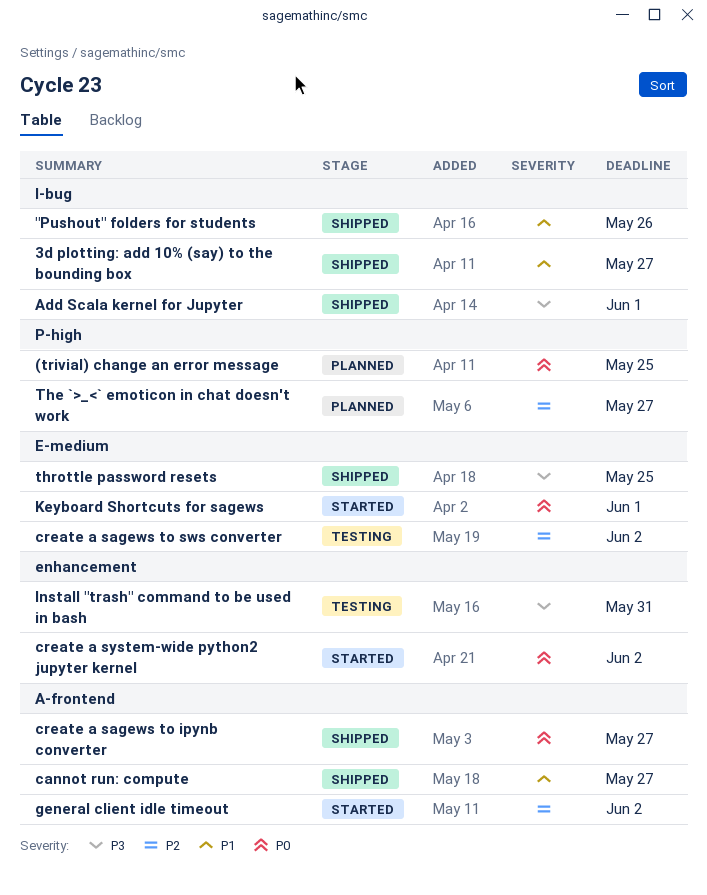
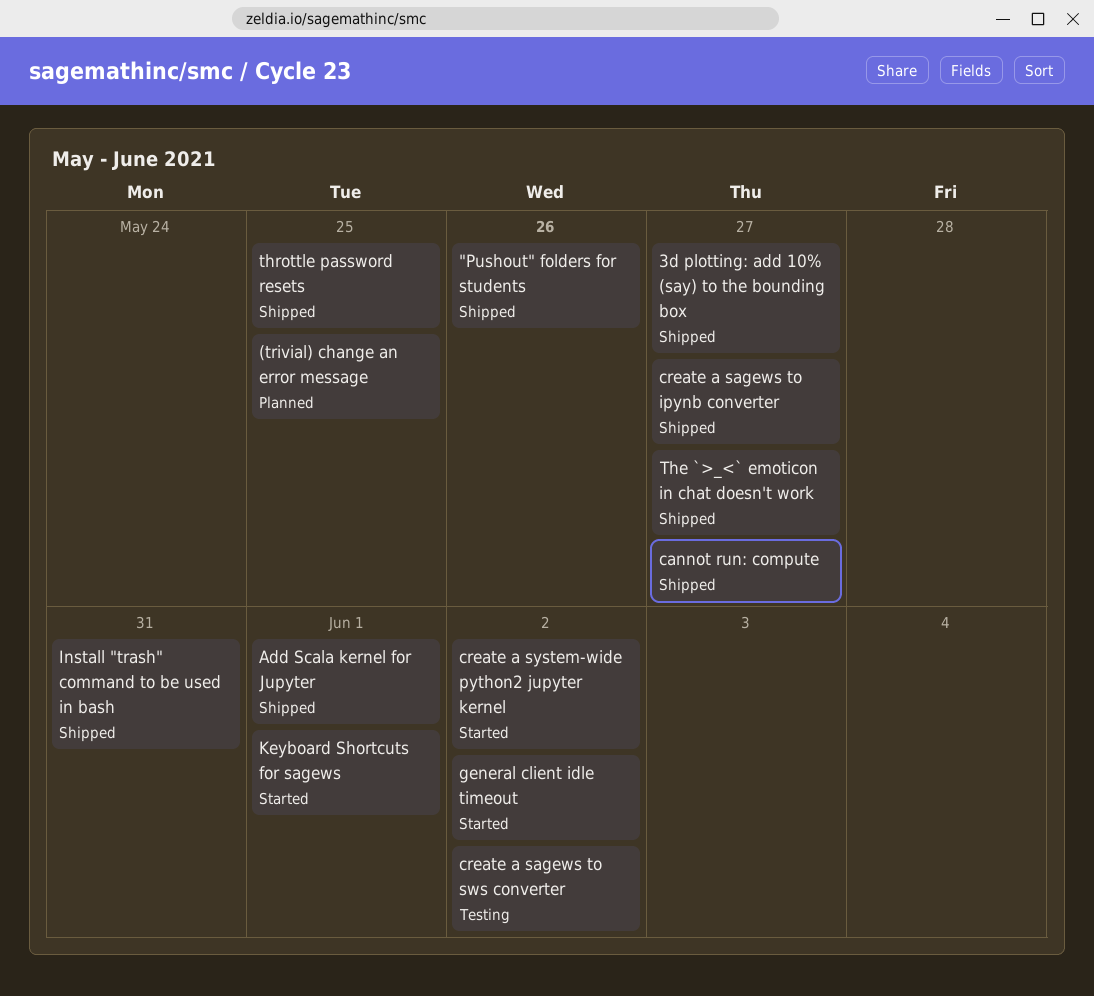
Install "trash" command to be used in bash, status: Testing -> Shipped
The `>_<` emoticon in chat doesn't work, status: Planned -> Shipped

